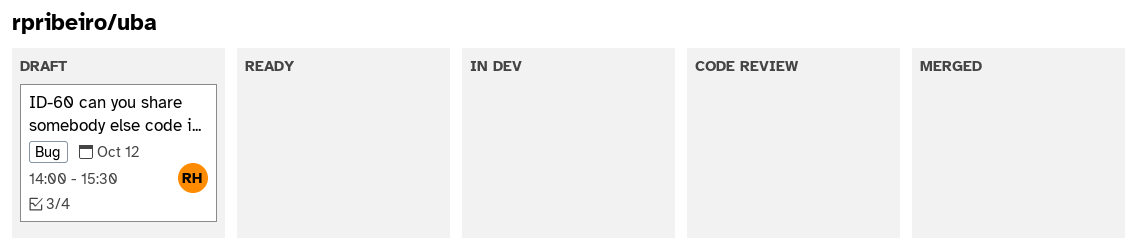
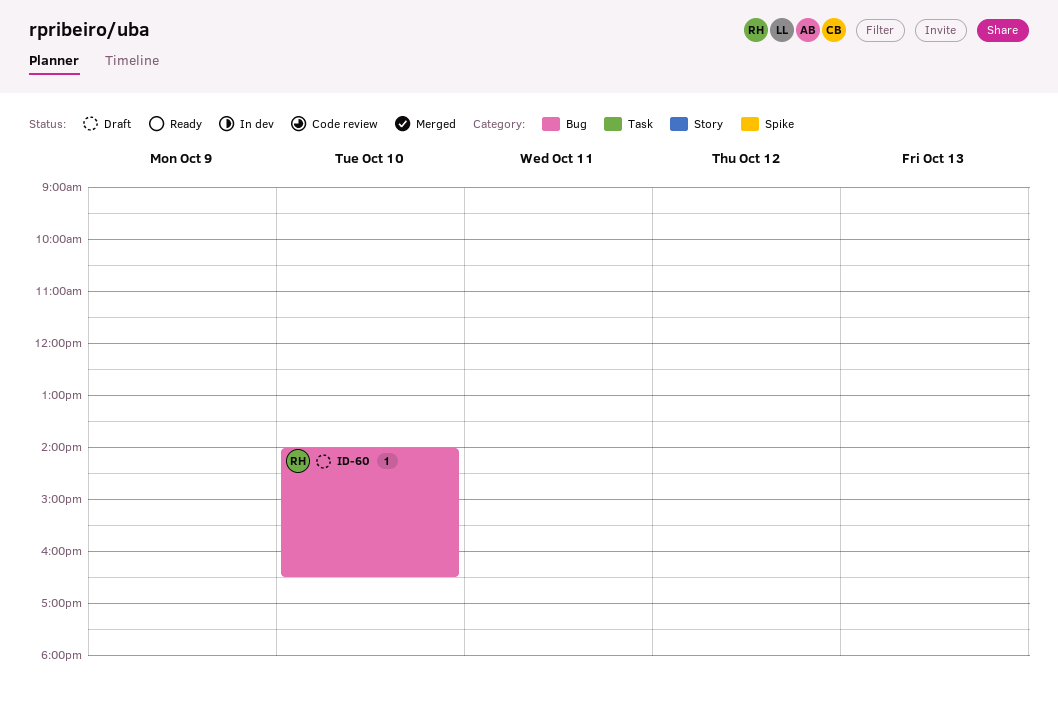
ID-60, day: Oct 12 -> Oct 10
ID-60, ends: 15:30 -> 16:30

